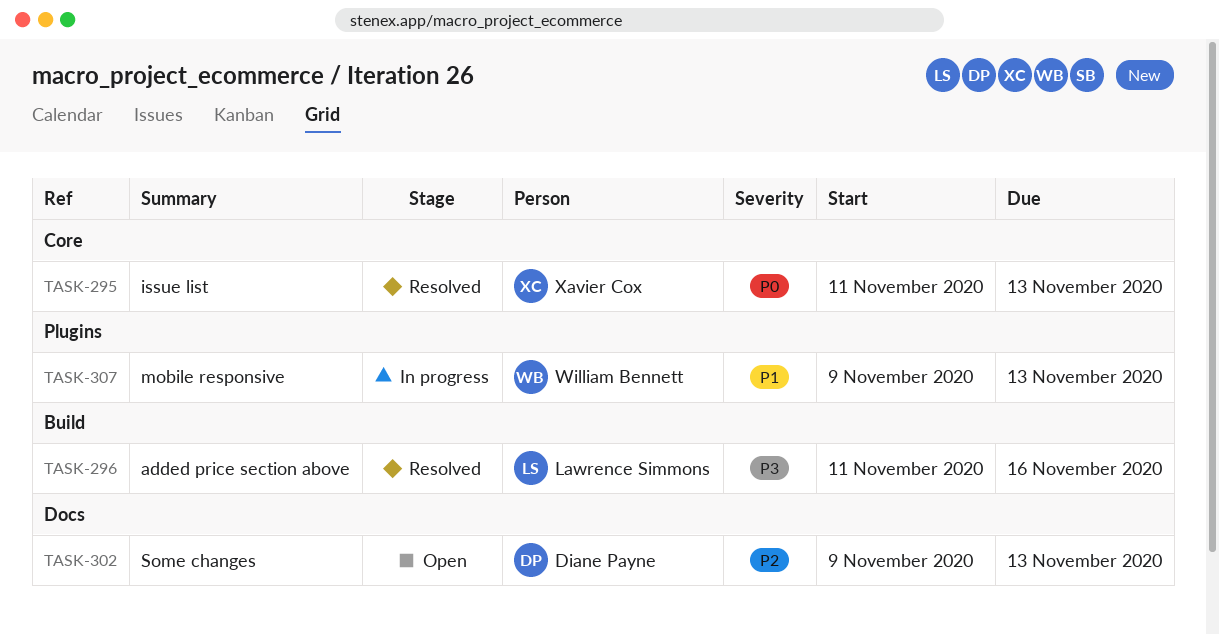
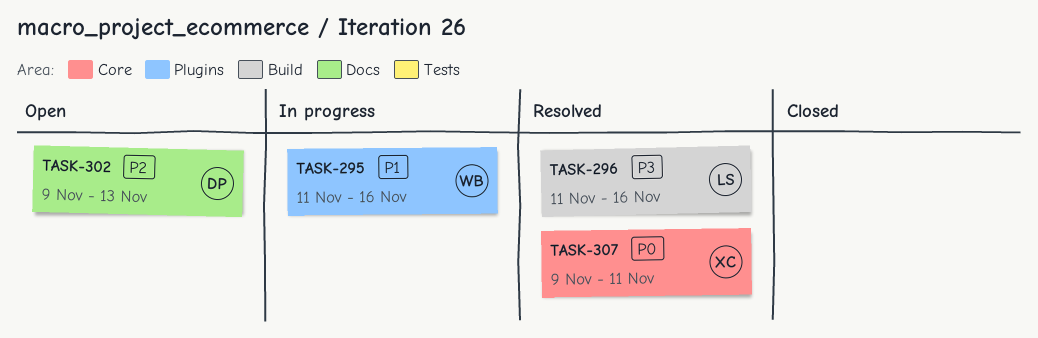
TASK-295, status: Resolved -> In progress
TASK-295, owner: Xavier Cox -> William Bennett
TASK-295, priority: P0 -> P1
TASK-295, label: Core -> Plugins
TASK-295, due: Nov 13 -> Nov 16
TASK-307, status: In progress -> Resolved
TASK-307, owner: William Bennett -> Xavier Cox
TASK-307, priority: P1 -> P0
TASK-307, label: Plugins -> Core
TASK-307, due: Nov 13 -> Nov 11

